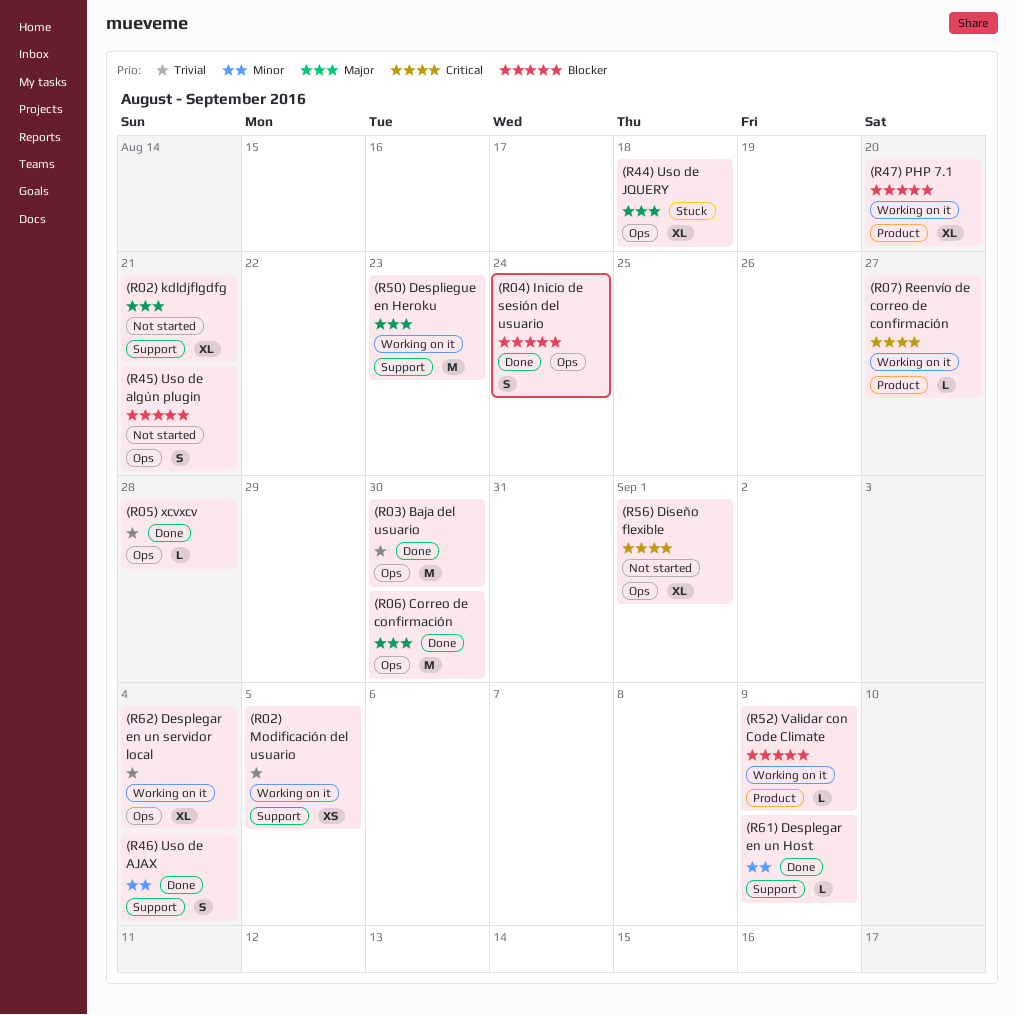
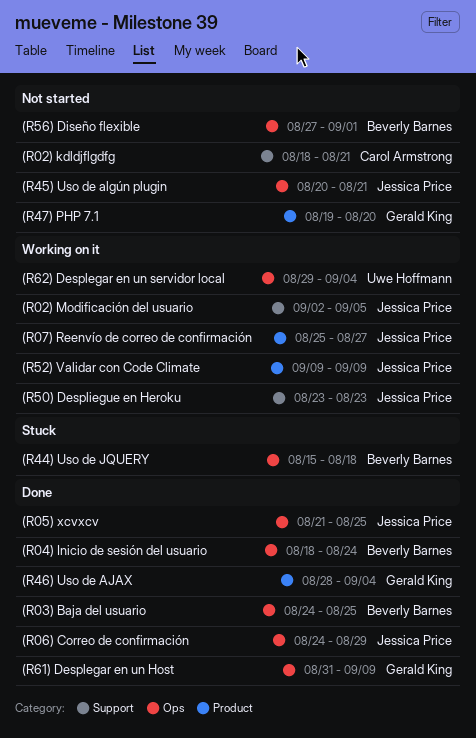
(R03) Baja del usuario, due: Aug 30 -> Aug 25
(R05) xcvxcv, due: Aug 28 -> Aug 25
(R06) Correo de confirmación, due: Aug 30 -> Aug 29
(R46) Uso de AJAX, label: Support -> Product
(R47) PHP 7.1, status: Working on it -> Not started
(R61) Desplegar en un Host, label: Support -> Ops

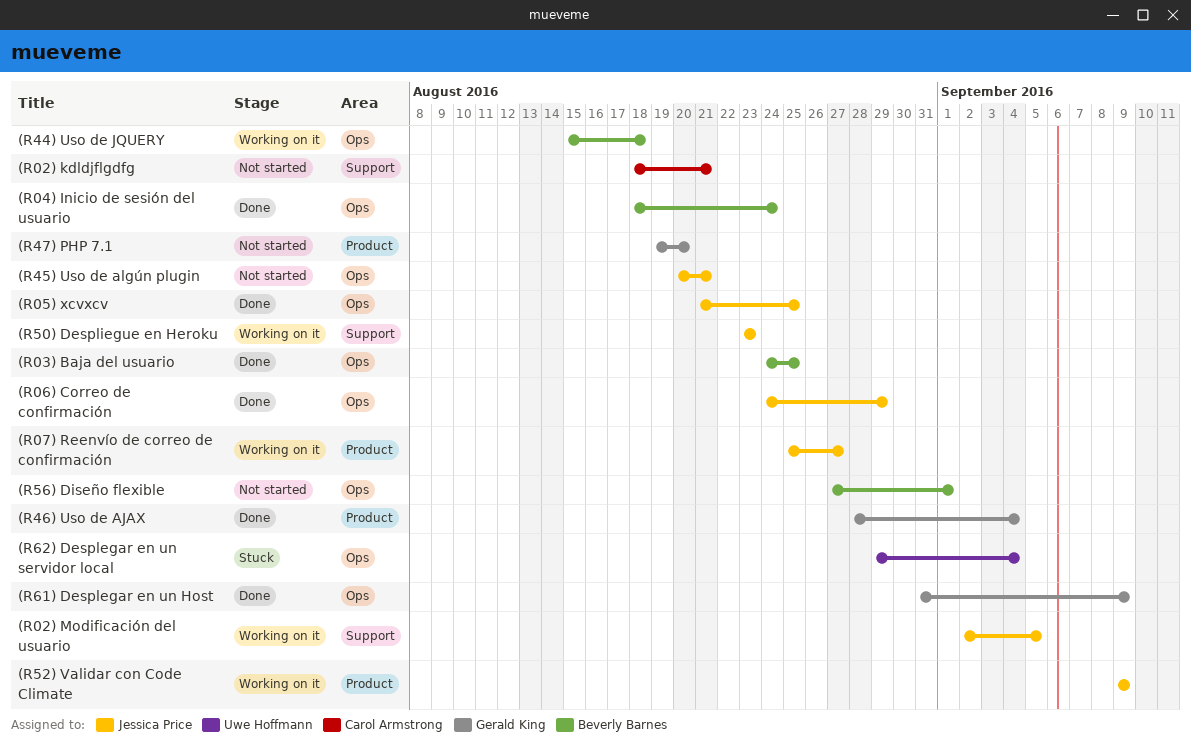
(R44) Uso de JQUERY, status: Stuck -> Working on it
(R62) Desplegar en un servidor local, status: Working on it -> Stuck

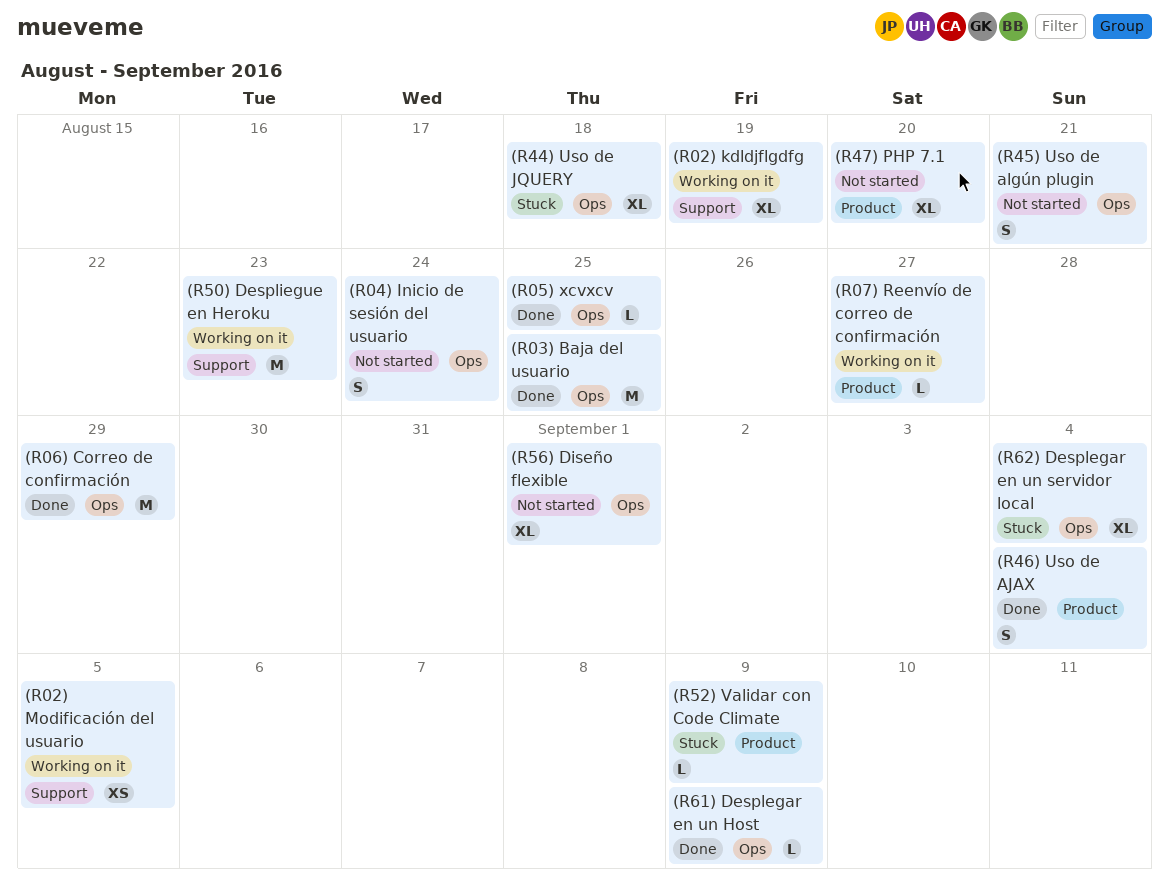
(R02) kdldjflgdfg, status: Not started -> Working on it
(R02) kdldjflgdfg, due: Aug 21 -> Aug 19
(R04) Inicio de sesión del usuario, status: Done -> Not started
(R44) Uso de JQUERY, status: Working on it -> Stuck
(R52) Validar con Code Climate, status: Working on it -> Stuck

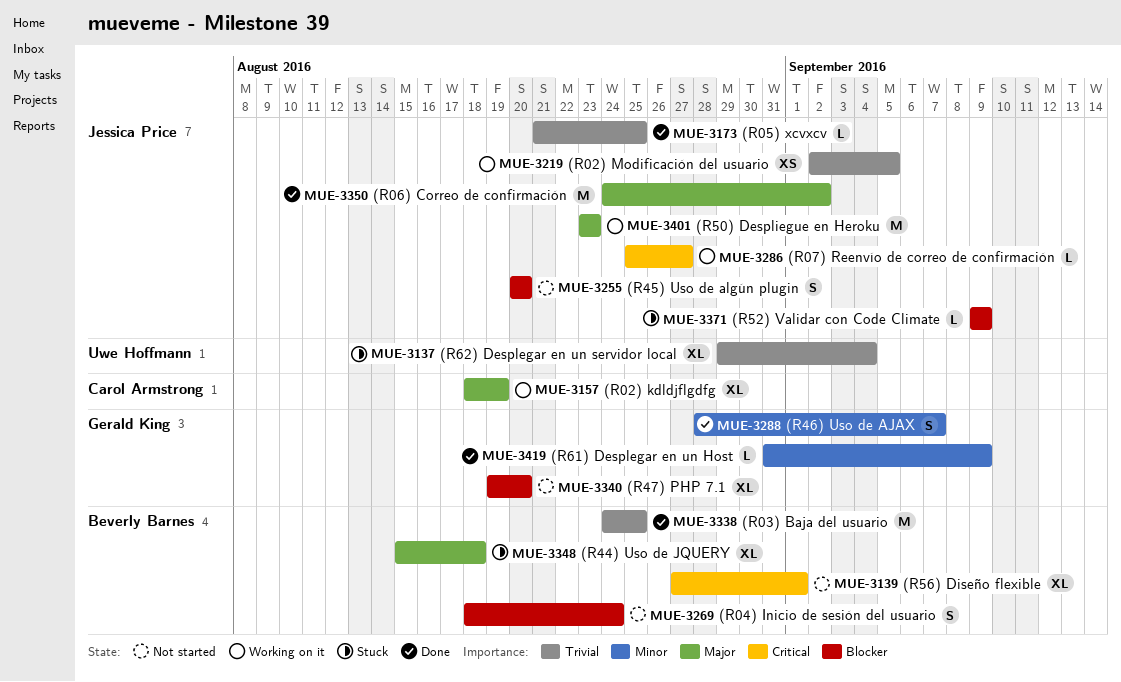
(R06) Correo de confirmación, due: Aug 29 -> Sep 2
(R45) Uso de algún plugin, due: Aug 21 -> Aug 20
(R46) Uso de AJAX, due: Sep 4 -> Sep 7

